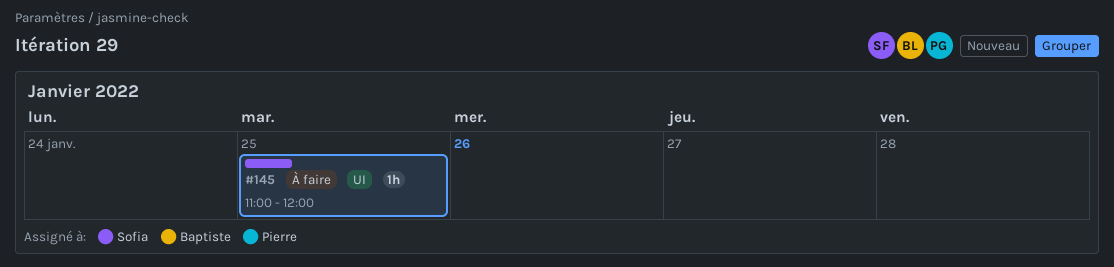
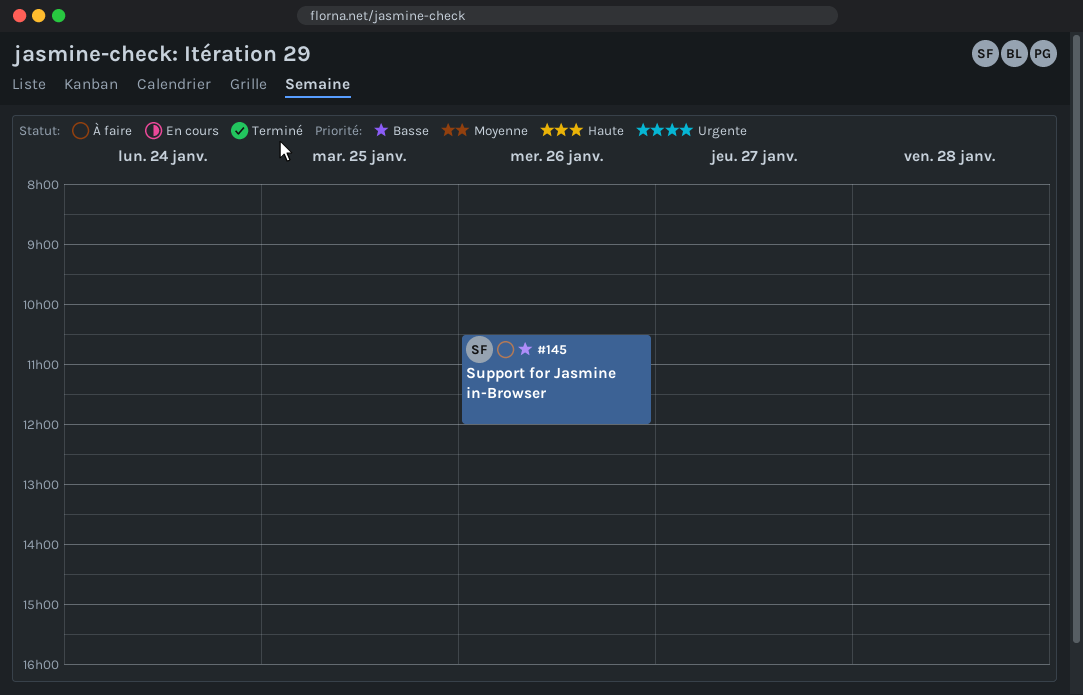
#145, day: Jan 25 -> Jan 26
#145, begins: 11:00 -> 10:30

